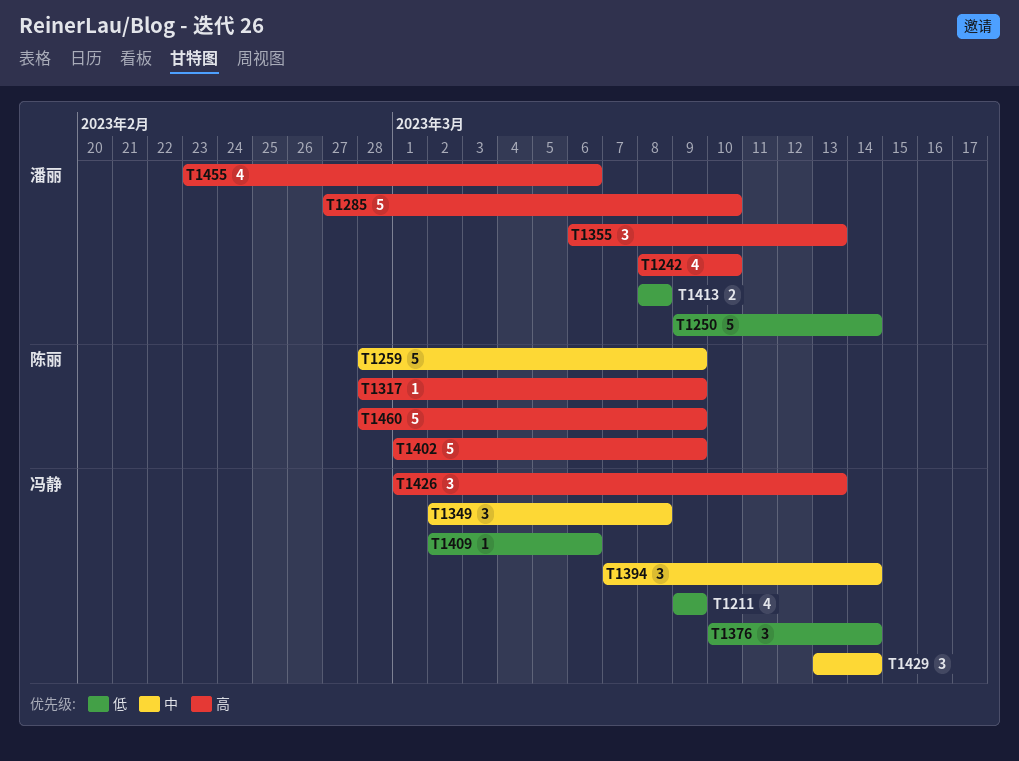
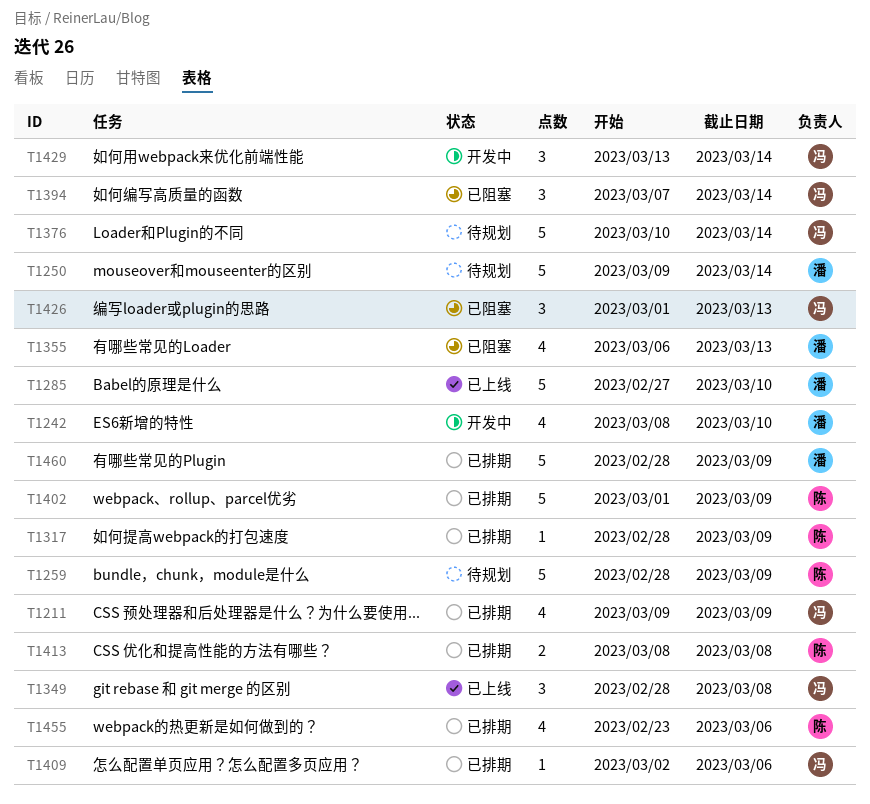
T1349, start: Mar 2 -> Feb 28
T1355, estimate: 3 -> 4
T1376, estimate: 3 -> 5
T1413, owner: 潘丽 -> 陈丽
T1455, owner: 潘丽 -> 陈丽
T1460, owner: 陈丽 -> 潘丽

